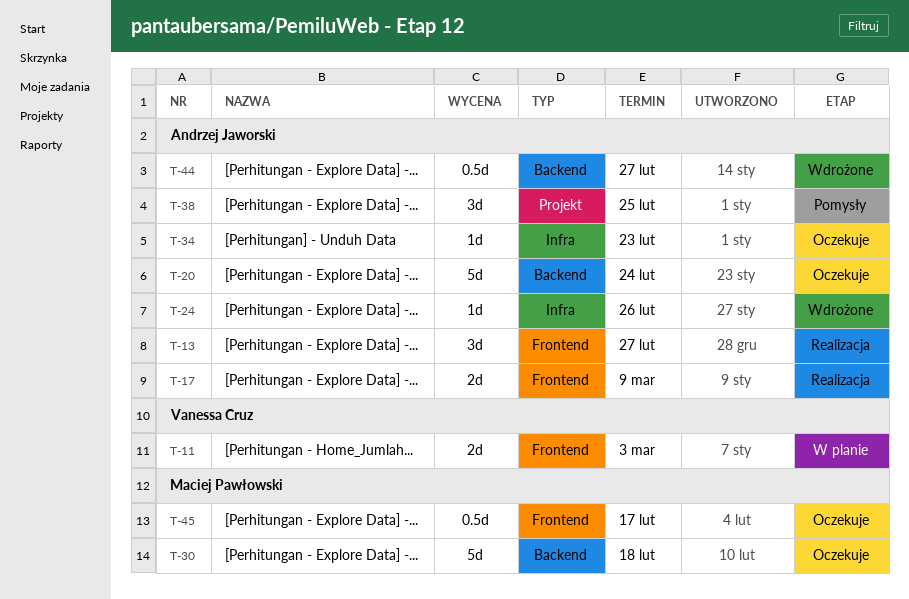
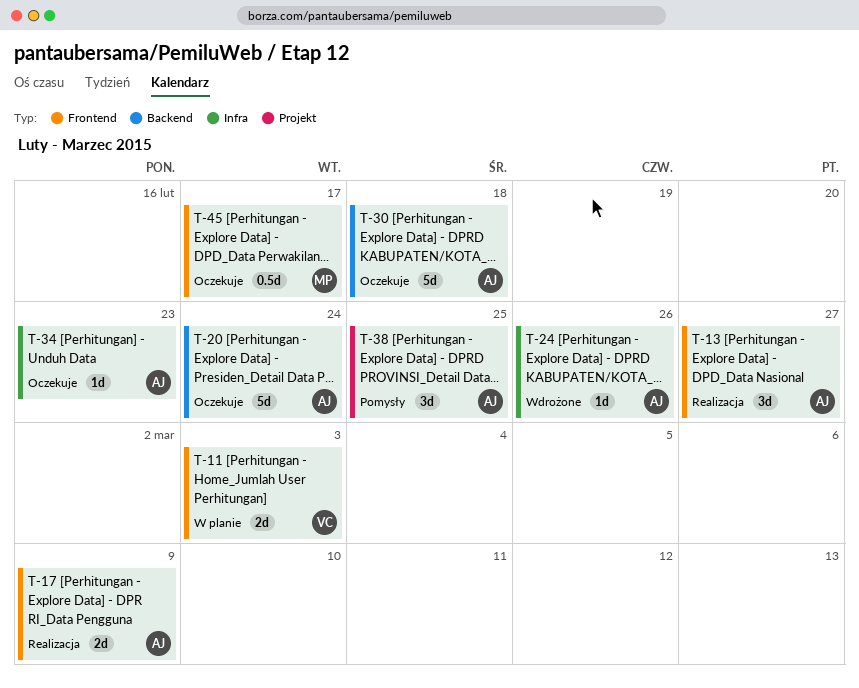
T-30, owner: Maciej Pawłowski -> Andrzej Jaworski
T-44: present -> none

